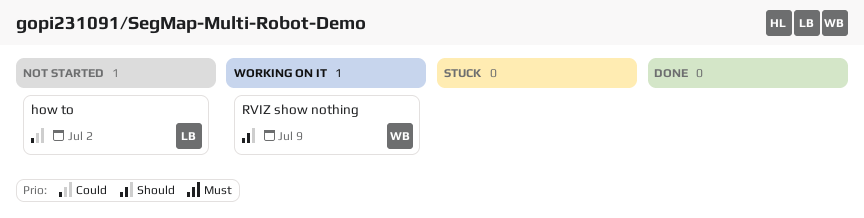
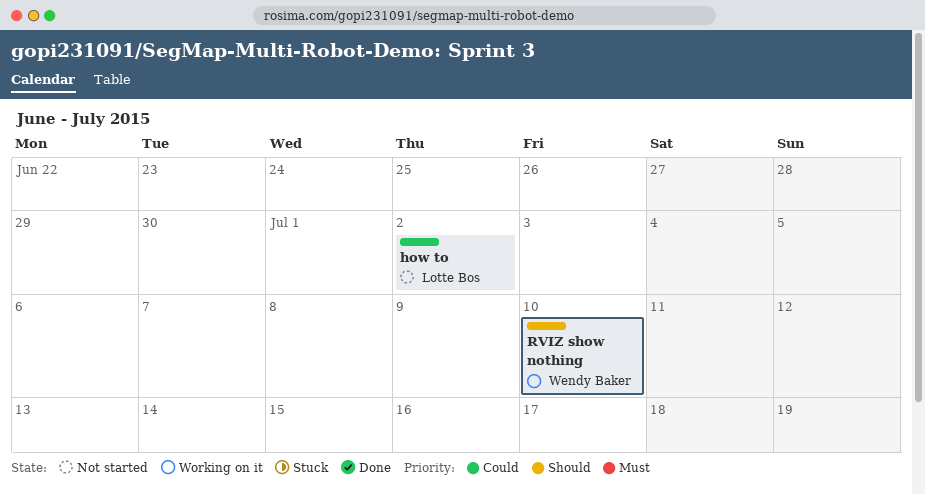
RVIZ show nothing, due: Jul 9 -> Jul 10

